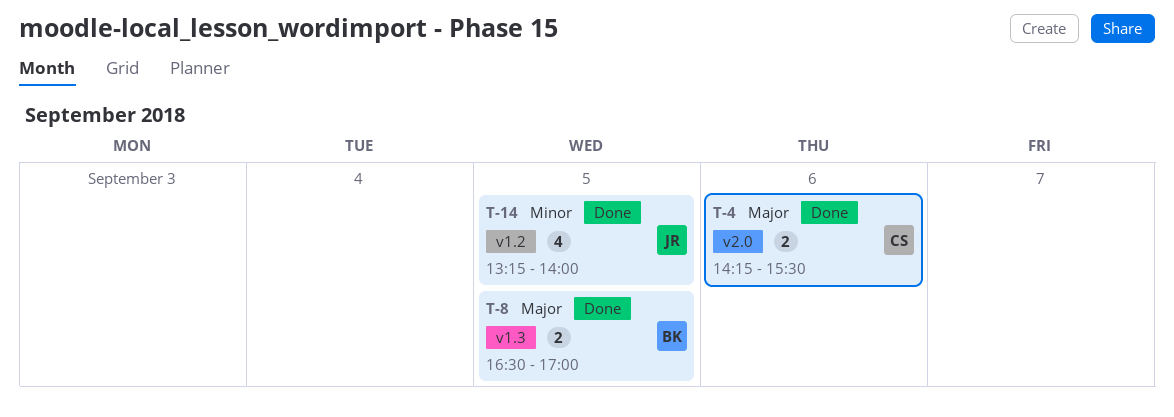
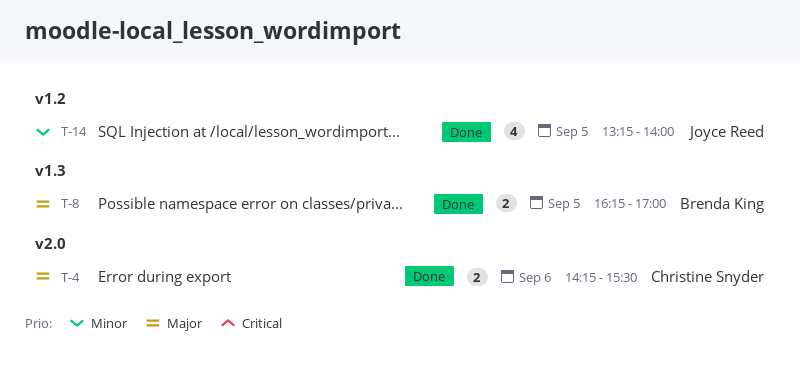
T-8, begins: 16:30 -> 16:15

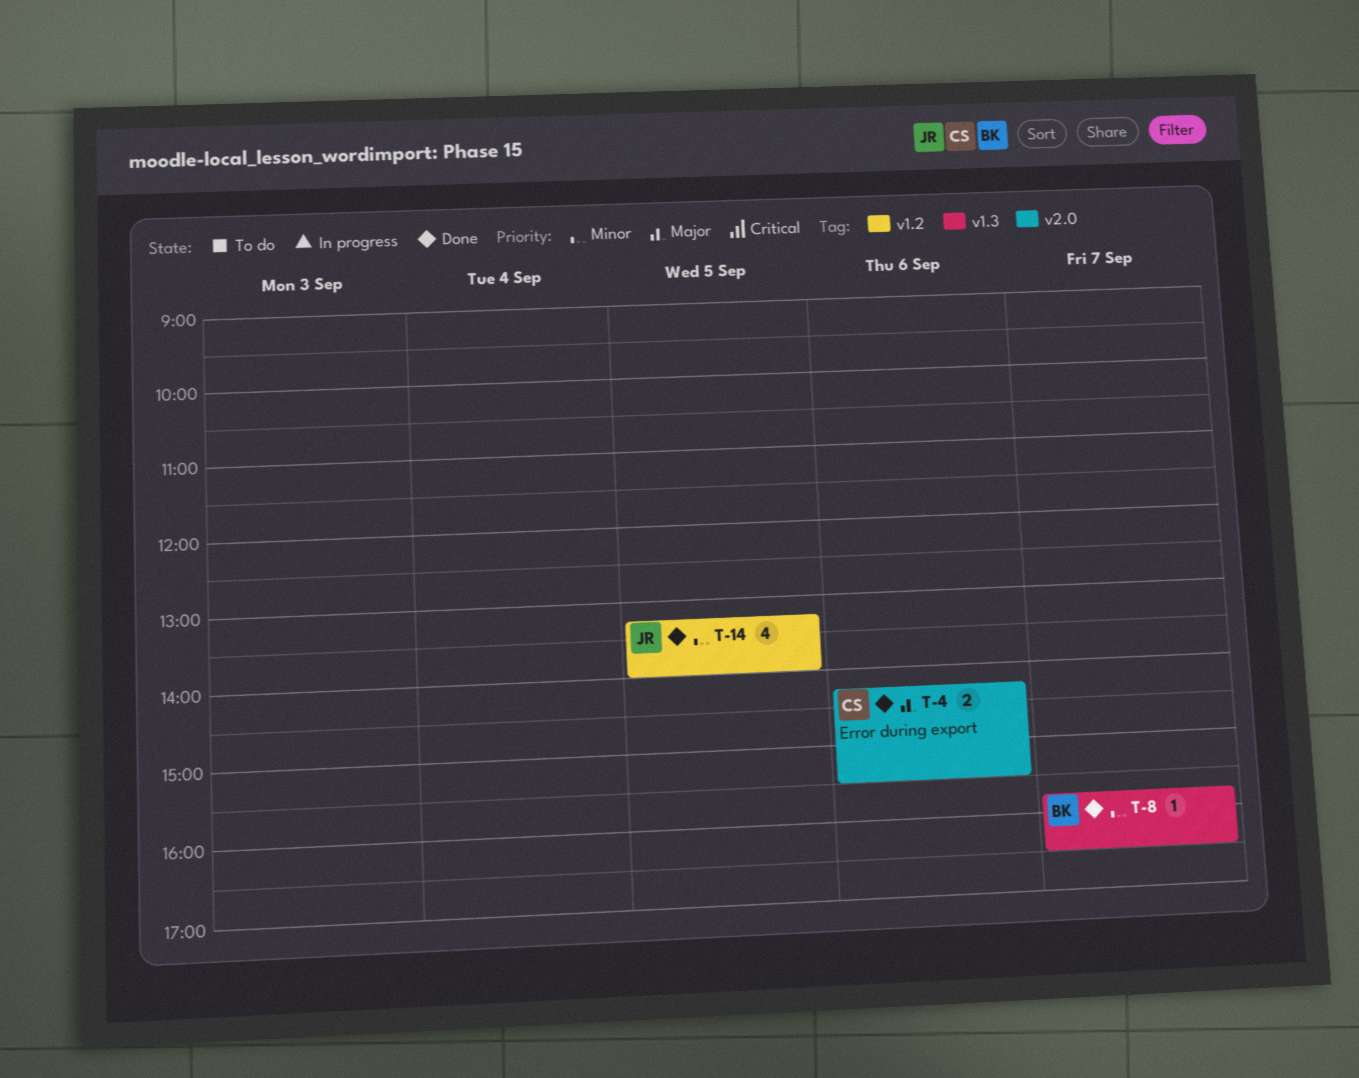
T-8, priority: Major -> Minor
T-8, estimate: 2 -> 1
T-8, day: Sep 5 -> Sep 7
T-8, begins: 16:15 -> 15:45
T-8, ends: 17:00 -> 16:30

